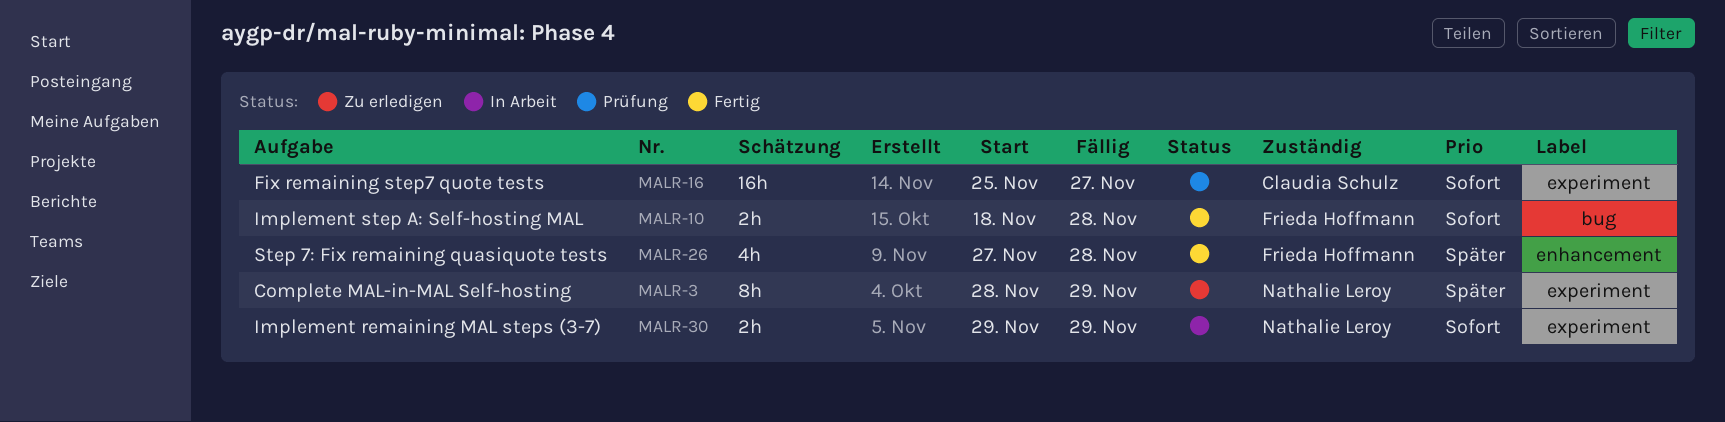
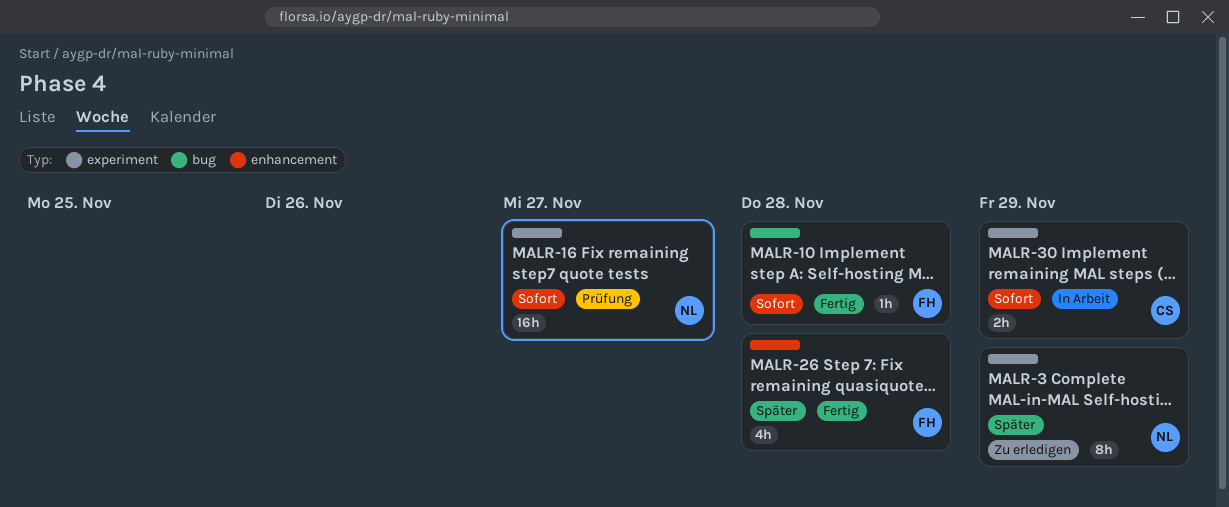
MALR-10, estimate: 2h -> 1h
MALR-16, owner: Claudia Schulz -> Nathalie Leroy
MALR-30, owner: Nathalie Leroy -> Claudia Schulz

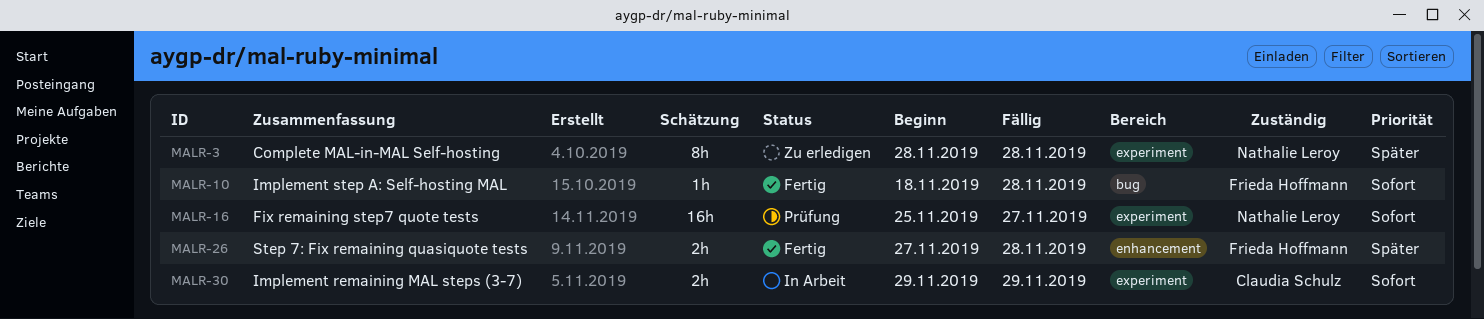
MALR-3, due: Nov 29 -> Nov 28
MALR-26, estimate: 4h -> 2h

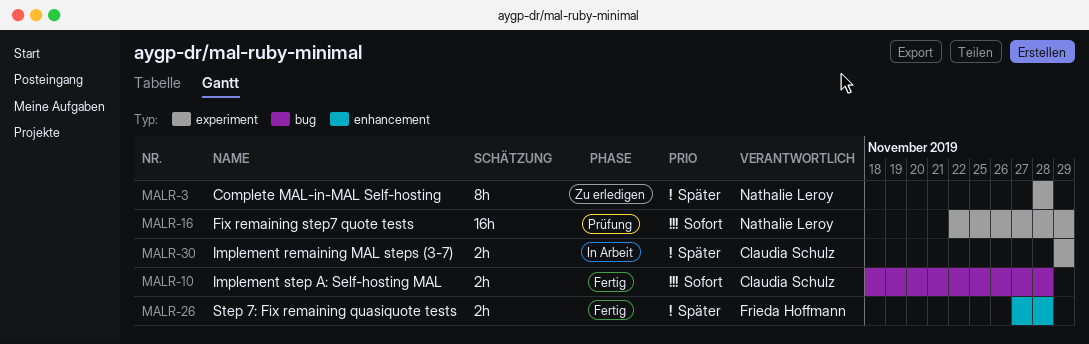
MALR-10, owner: Frieda Hoffmann -> Claudia Schulz
MALR-10, estimate: 1h -> 2h
MALR-16, start: Nov 25 -> Nov 22
MALR-16, due: Nov 27 -> Nov 29
MALR-30, priority: Sofort -> Später

